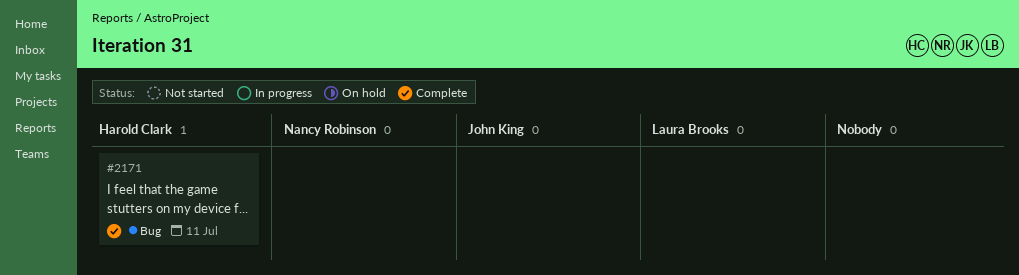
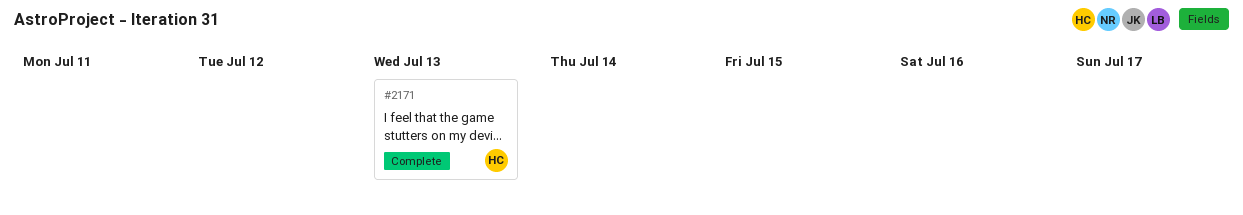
#2171, due: Jul 11 -> Jul 13

